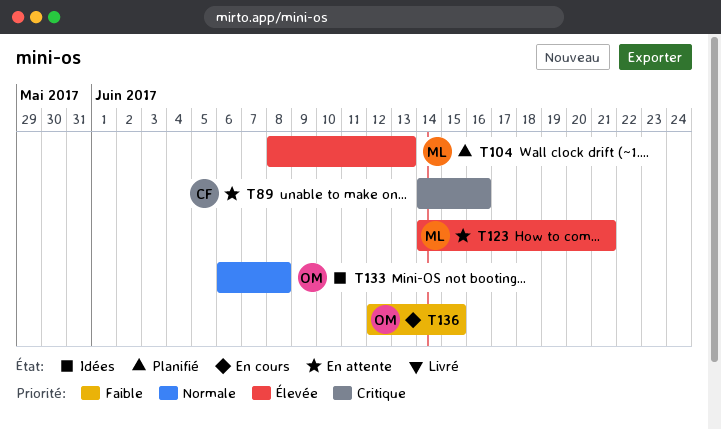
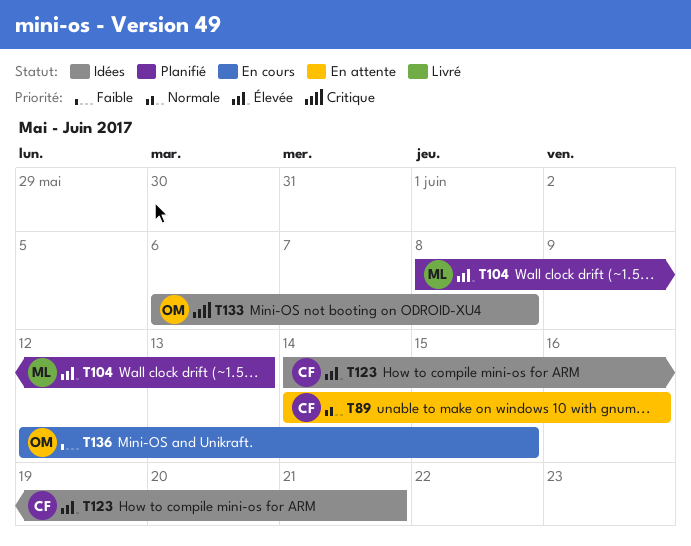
T89, priority: Critique -> Normale
T123, status: En attente -> Idées
T123, owner: ML -> CF
T133, priority: Normale -> Critique

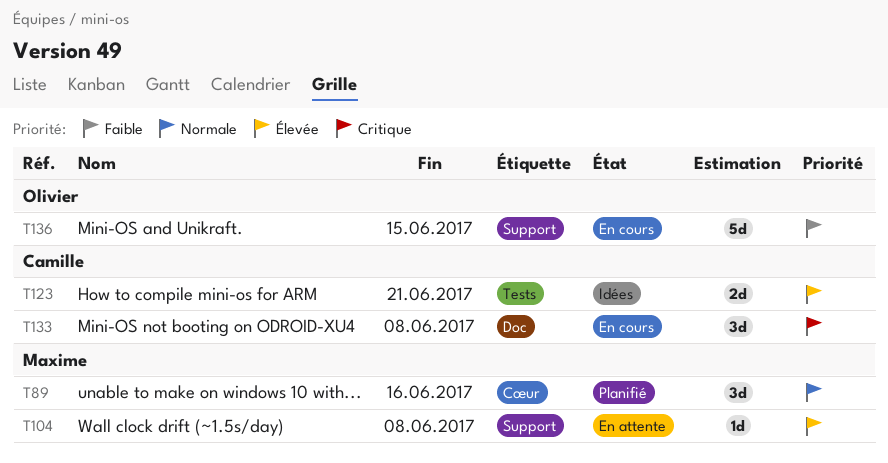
T89, status: En attente -> Planifié
T89, owner: Camille -> Maxime
T104, status: Planifié -> En attente
T104, due: Jun 13 -> Jun 8
T133, status: Idées -> En cours
T133, owner: Olivier -> Camille

